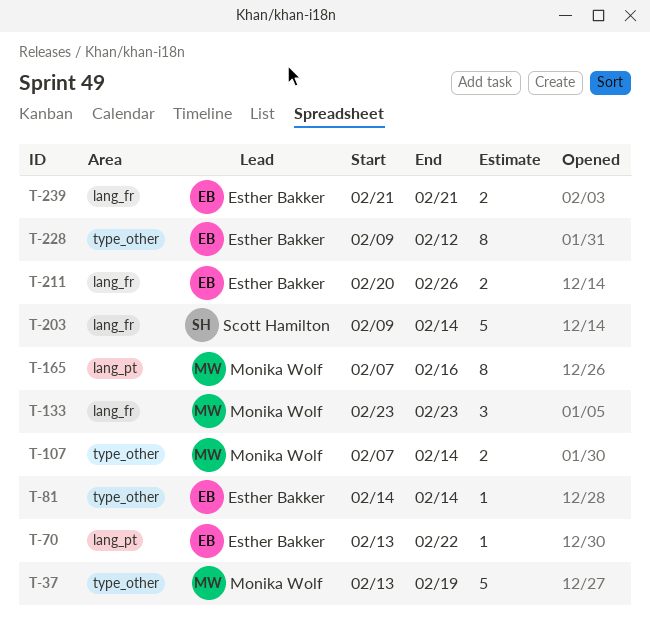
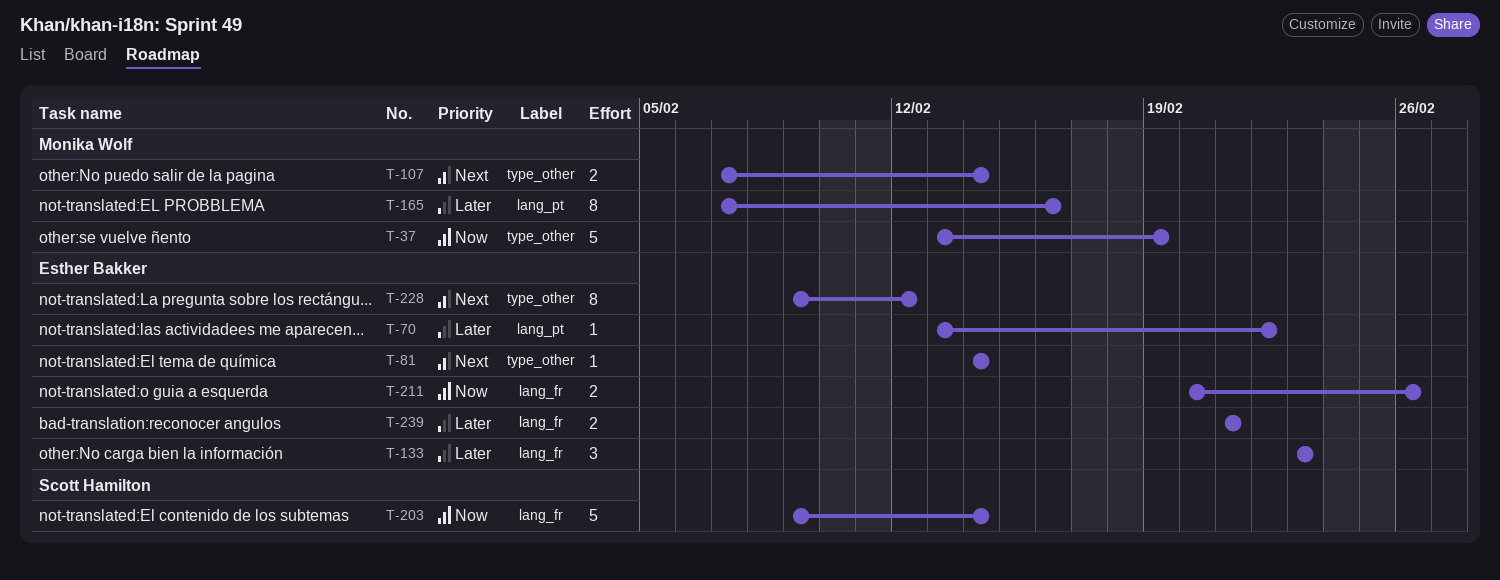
T-133, owner: Monika Wolf -> Esther Bakker

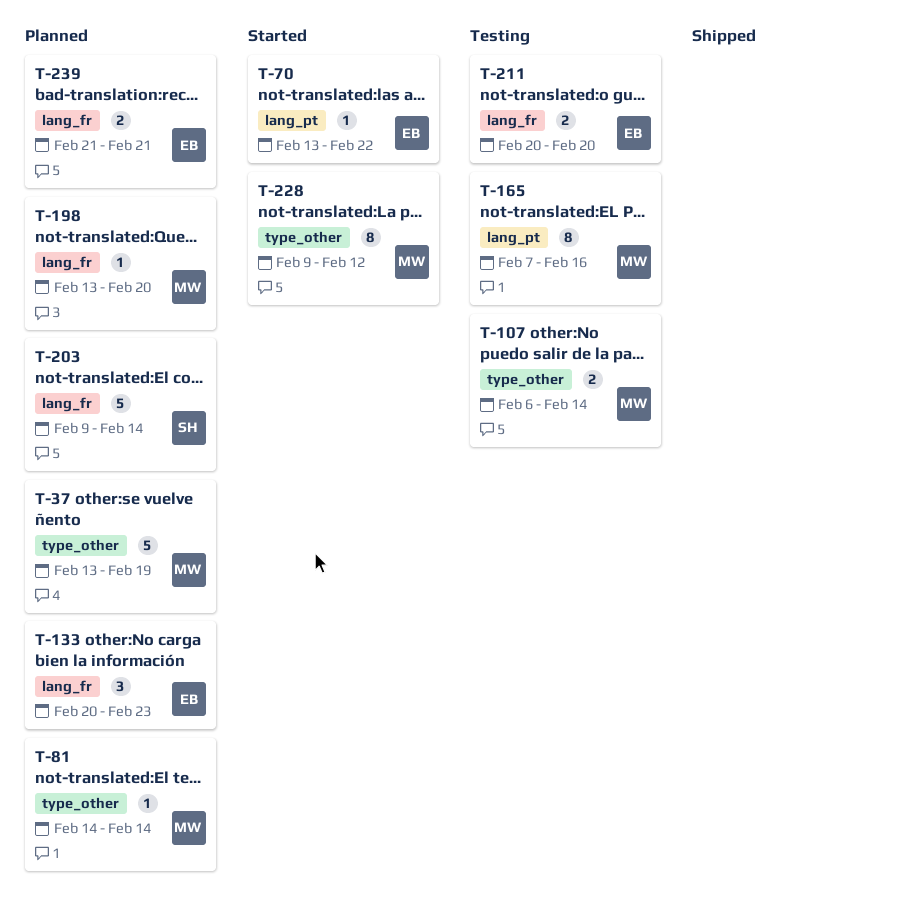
T-81, owner: Esther Bakker -> Monika Wolf
T-107, start: Feb 7 -> Feb 6
T-133, start: Feb 23 -> Feb 20
T-198: none -> present
T-211, due: Feb 26 -> Feb 20
T-228, owner: Esther Bakker -> Monika Wolf

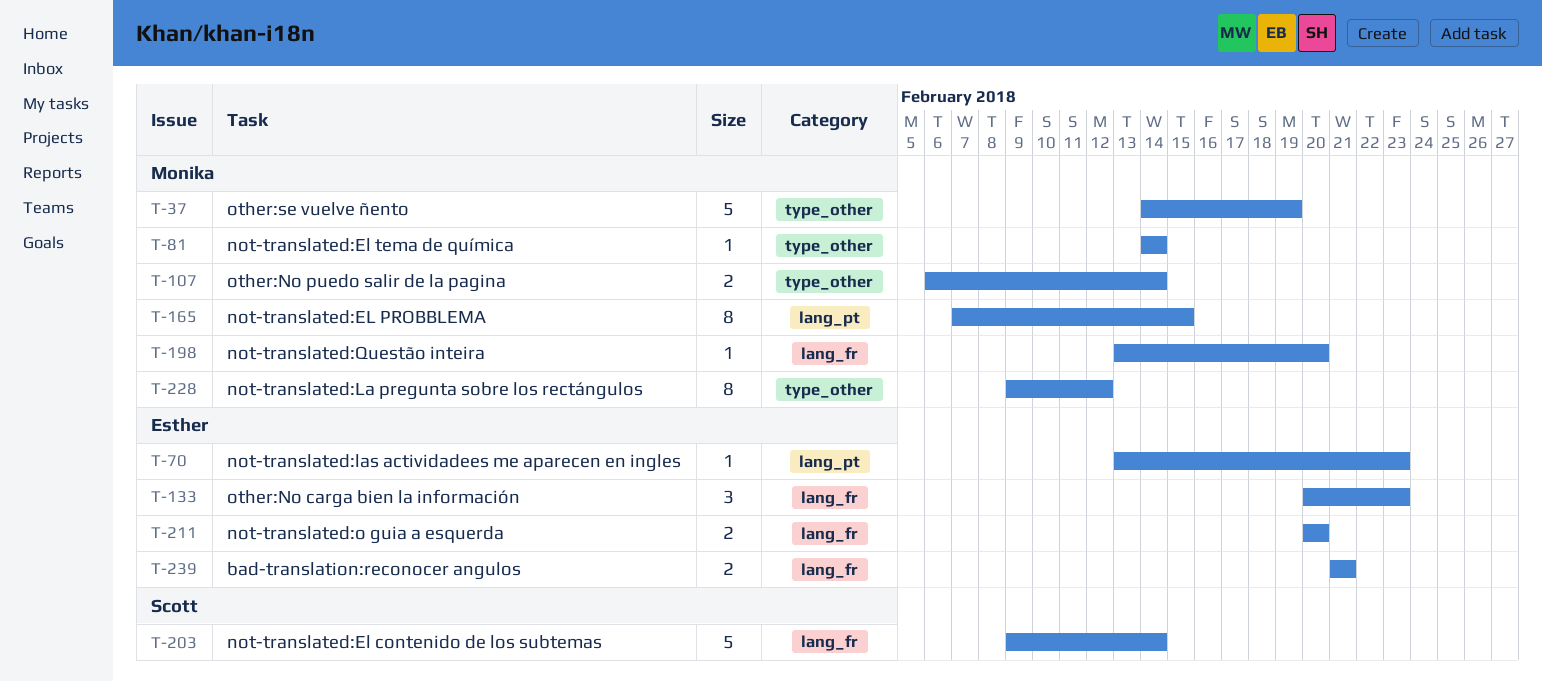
T-37, start: Feb 13 -> Feb 14
T-70, due: Feb 22 -> Feb 23
T-165, due: Feb 16 -> Feb 15

